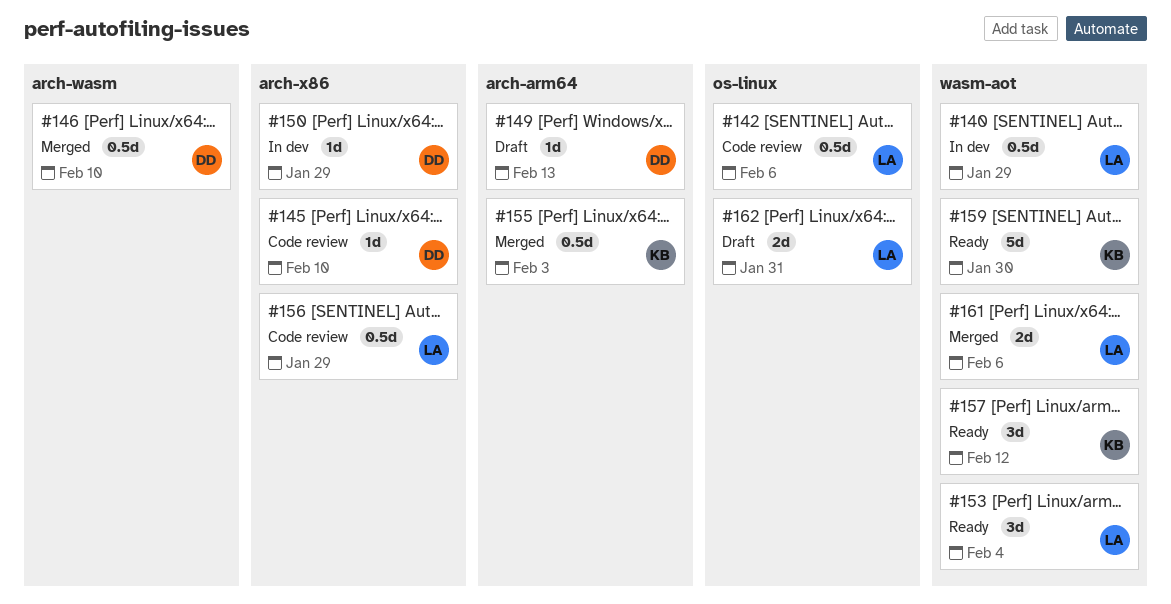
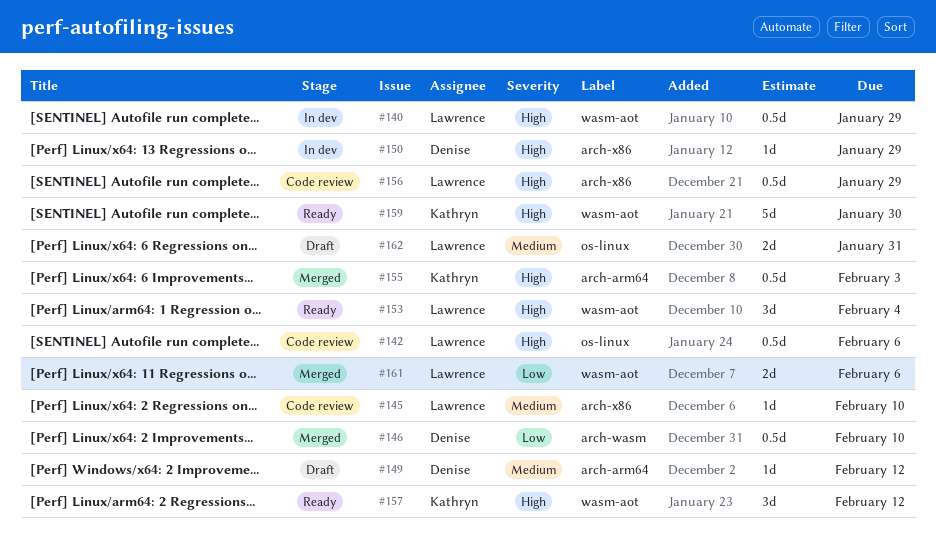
#145, owner: Denise -> Lawrence
#149, due: Feb 13 -> Feb 12

